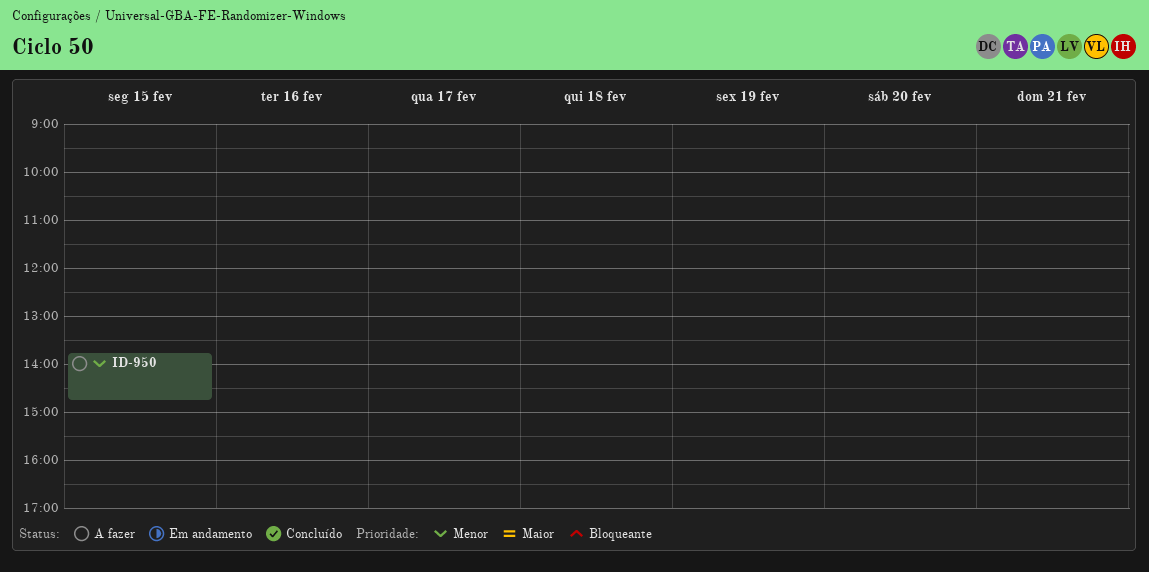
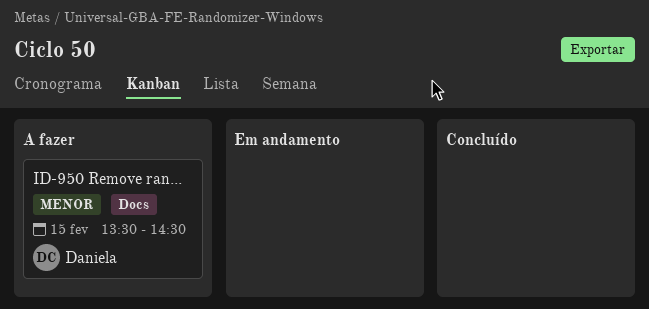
ID-950, begins: 13:45 -> 13:30
ID-950, ends: 14:45 -> 14:30

